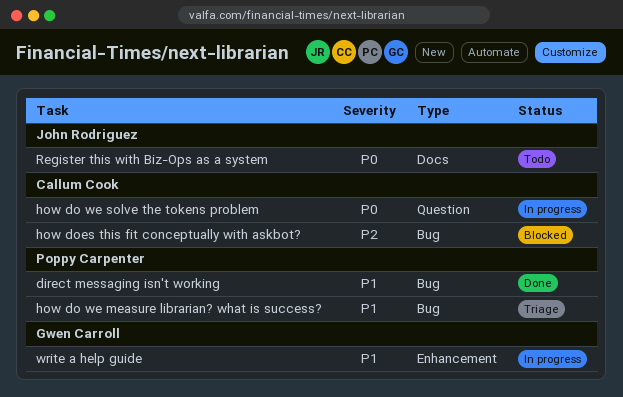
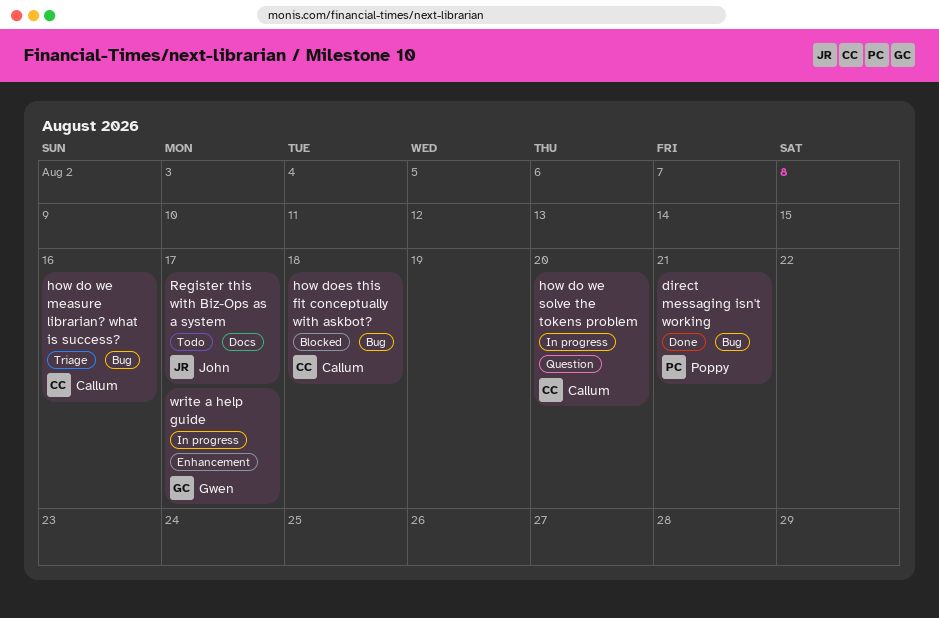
how do we measure librarian? what is success?, owner: Poppy Carpenter -> Callum Cook

